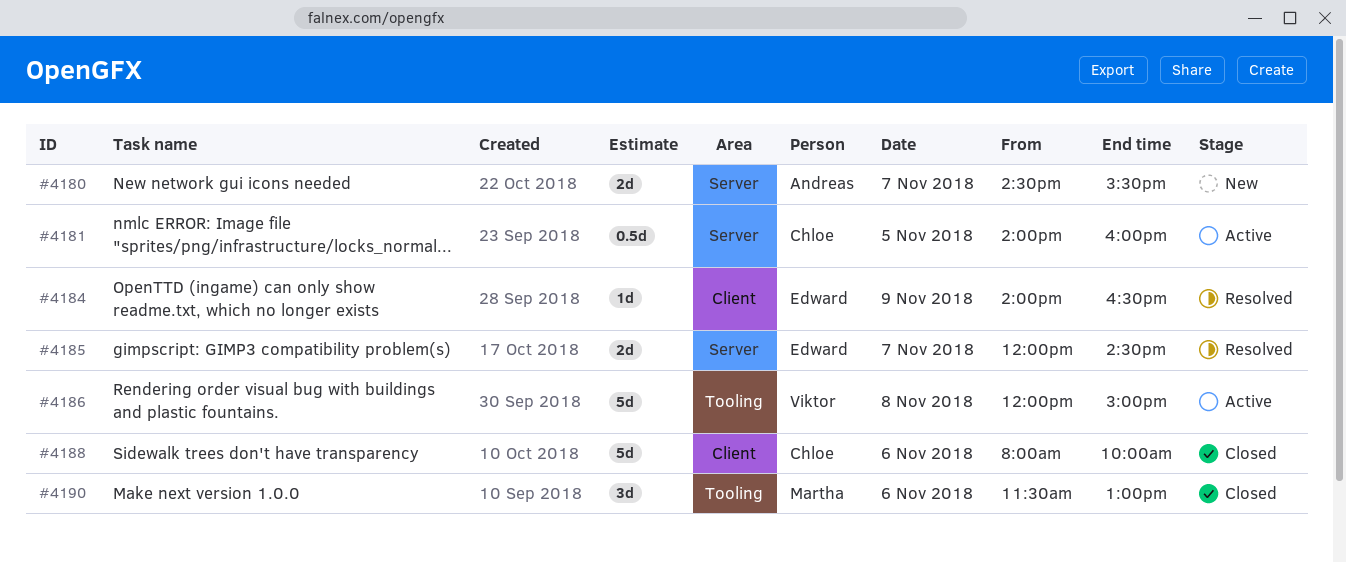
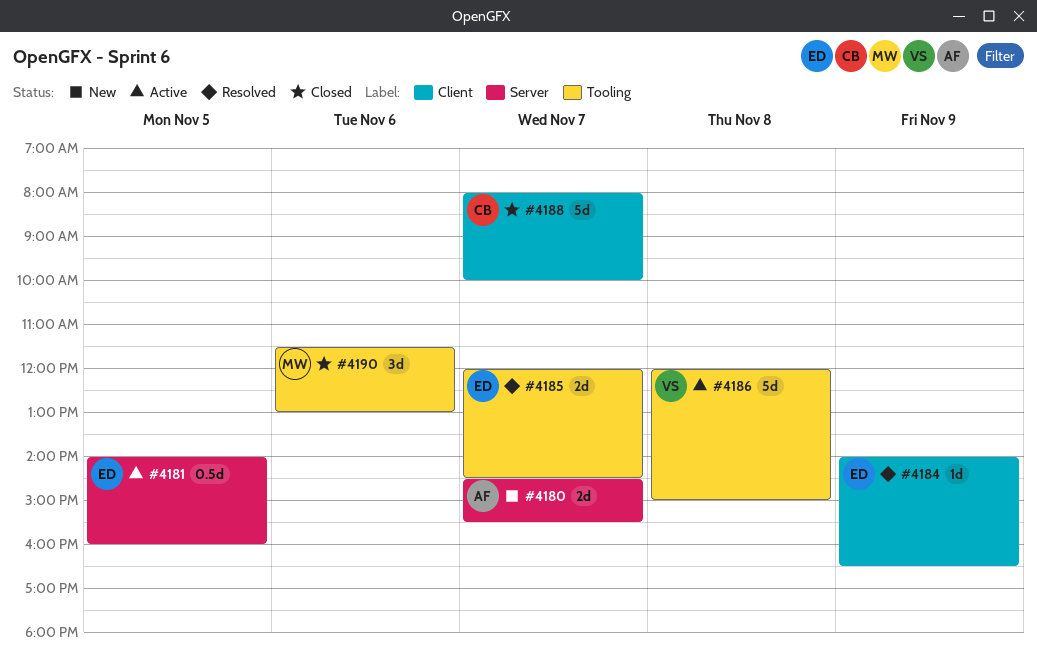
#4181, owner: Chloe -> Edward
#4185, label: Server -> Tooling
#4188, day: Nov 6 -> Nov 7

